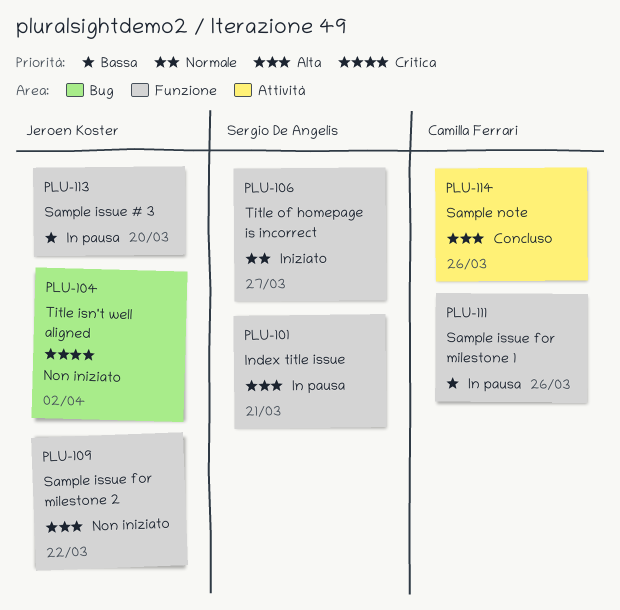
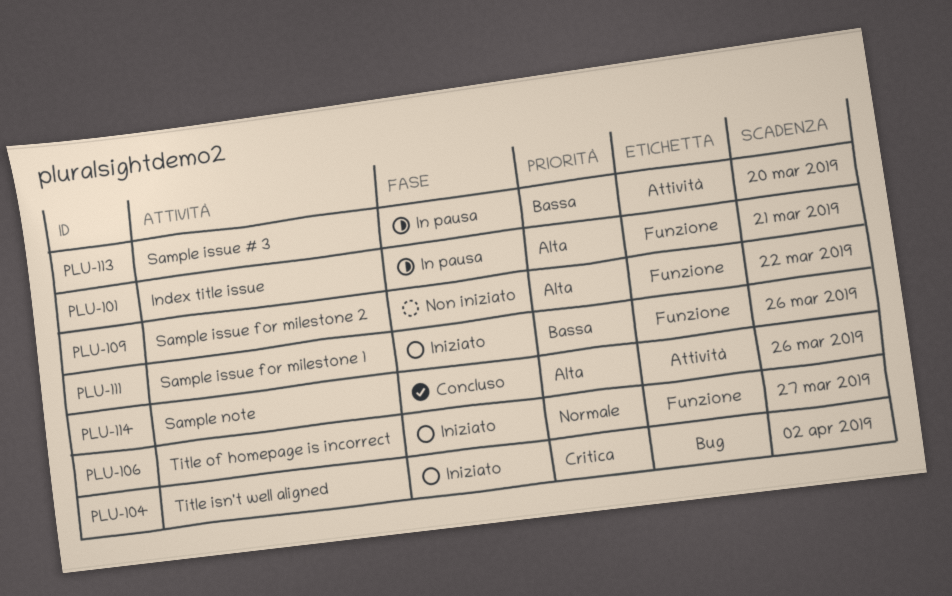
PLU-104, status: Non iniziato -> Iniziato
PLU-111, status: In pausa -> Iniziato
PLU-113, label: Funzione -> Attività

